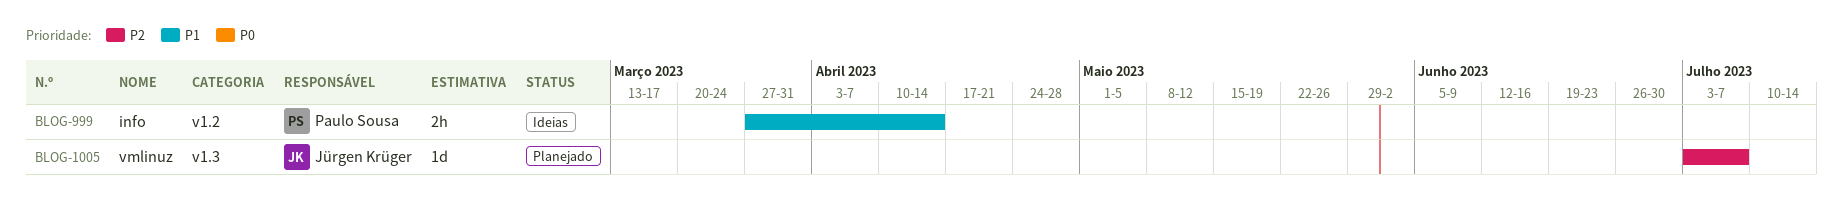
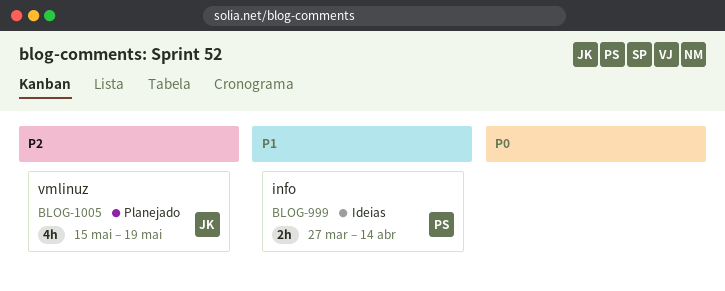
BLOG-1005, estimate: 1d -> 4h
BLOG-1005, start: Jul 3 -> May 15
BLOG-1005, due: Jul 7 -> May 19

